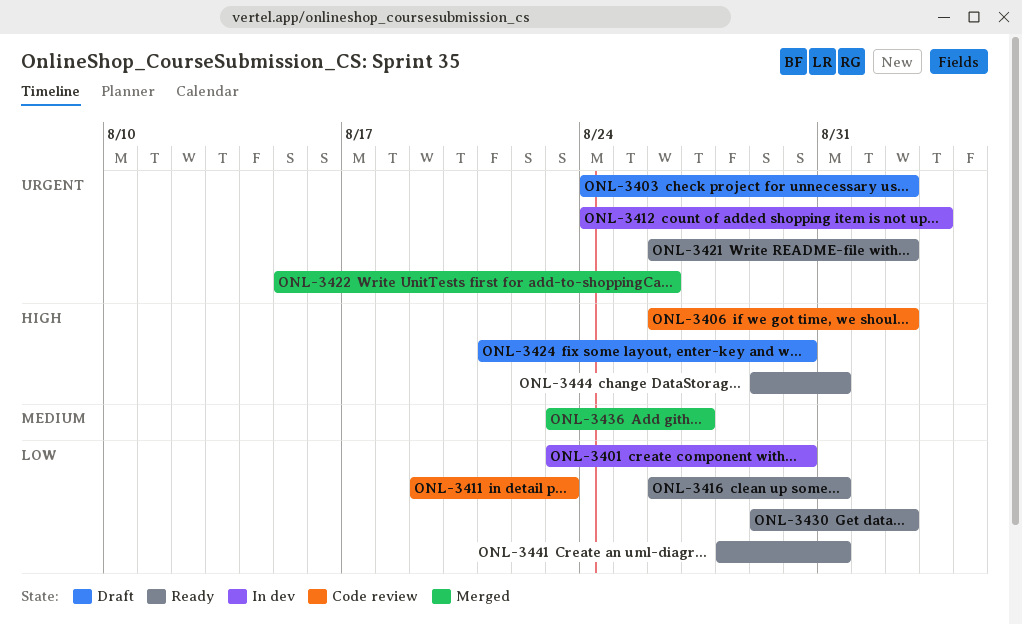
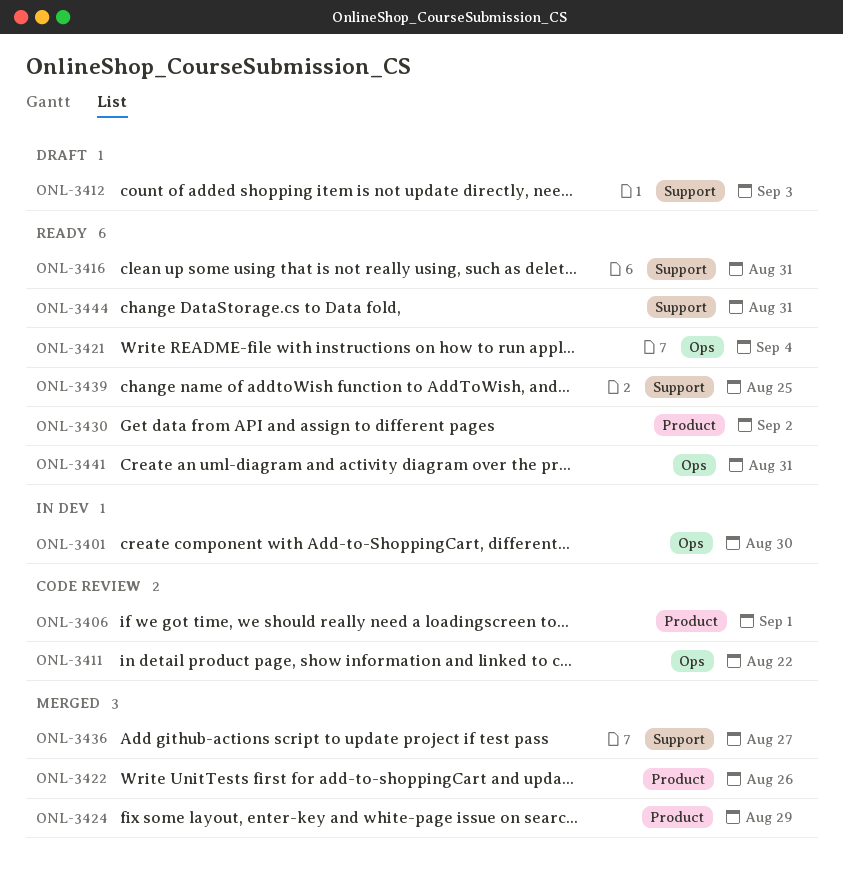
ONL-3403: present -> none
ONL-3406, due: Sep 2 -> Sep 1
ONL-3411, due: Aug 23 -> Aug 22
ONL-3412, status: In dev -> Draft
ONL-3421, due: Sep 2 -> Sep 4
ONL-3424, status: Draft -> Merged
ONL-3424, due: Aug 30 -> Aug 29
ONL-3439: none -> present

